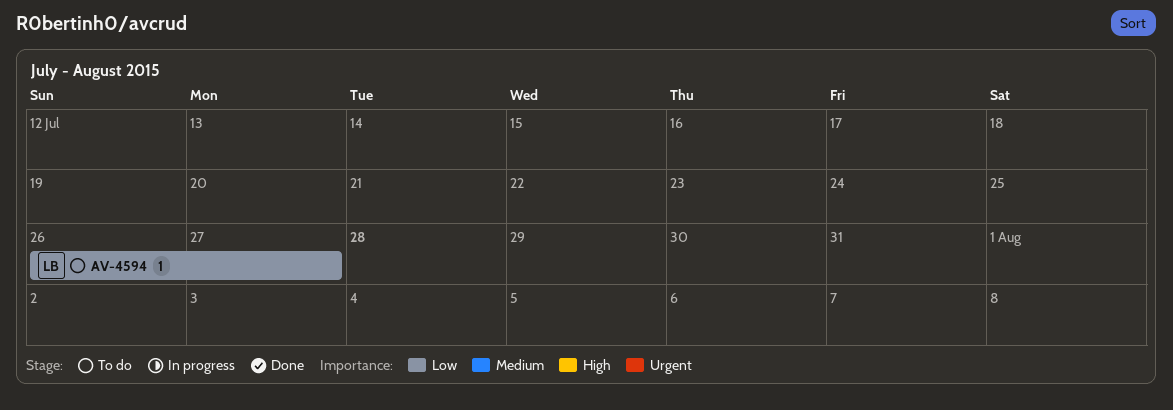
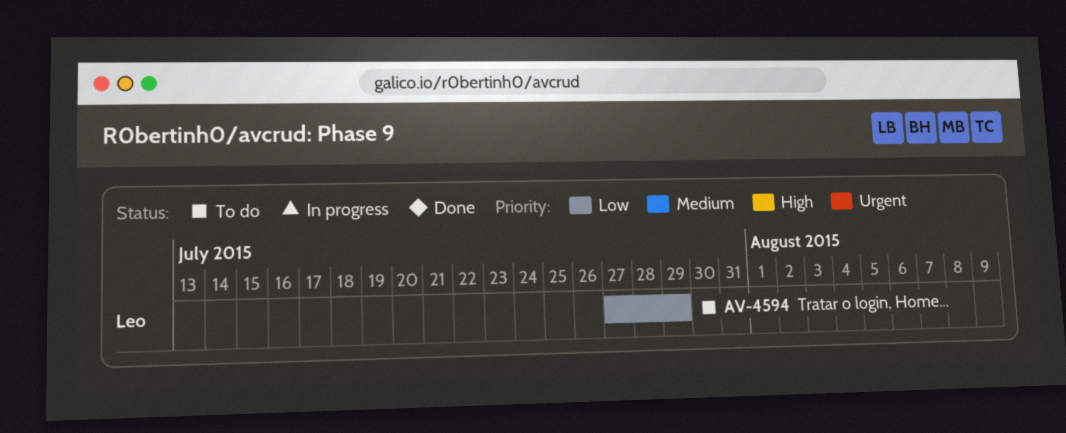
AV-4594, start: Jul 26 -> Jul 27
AV-4594, due: Jul 27 -> Jul 29

